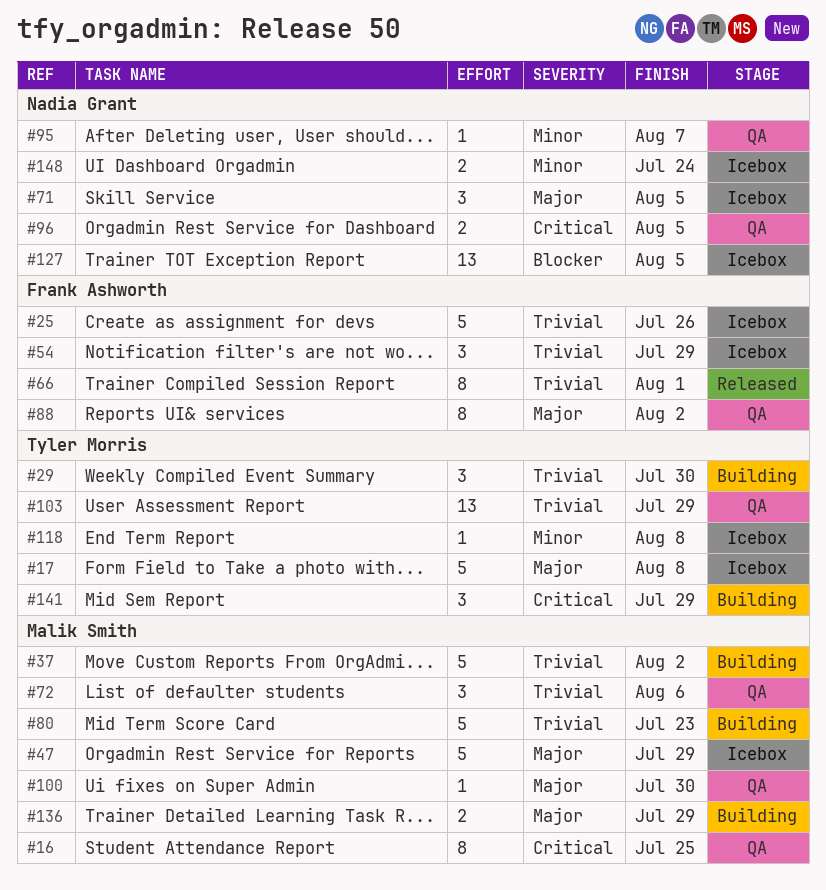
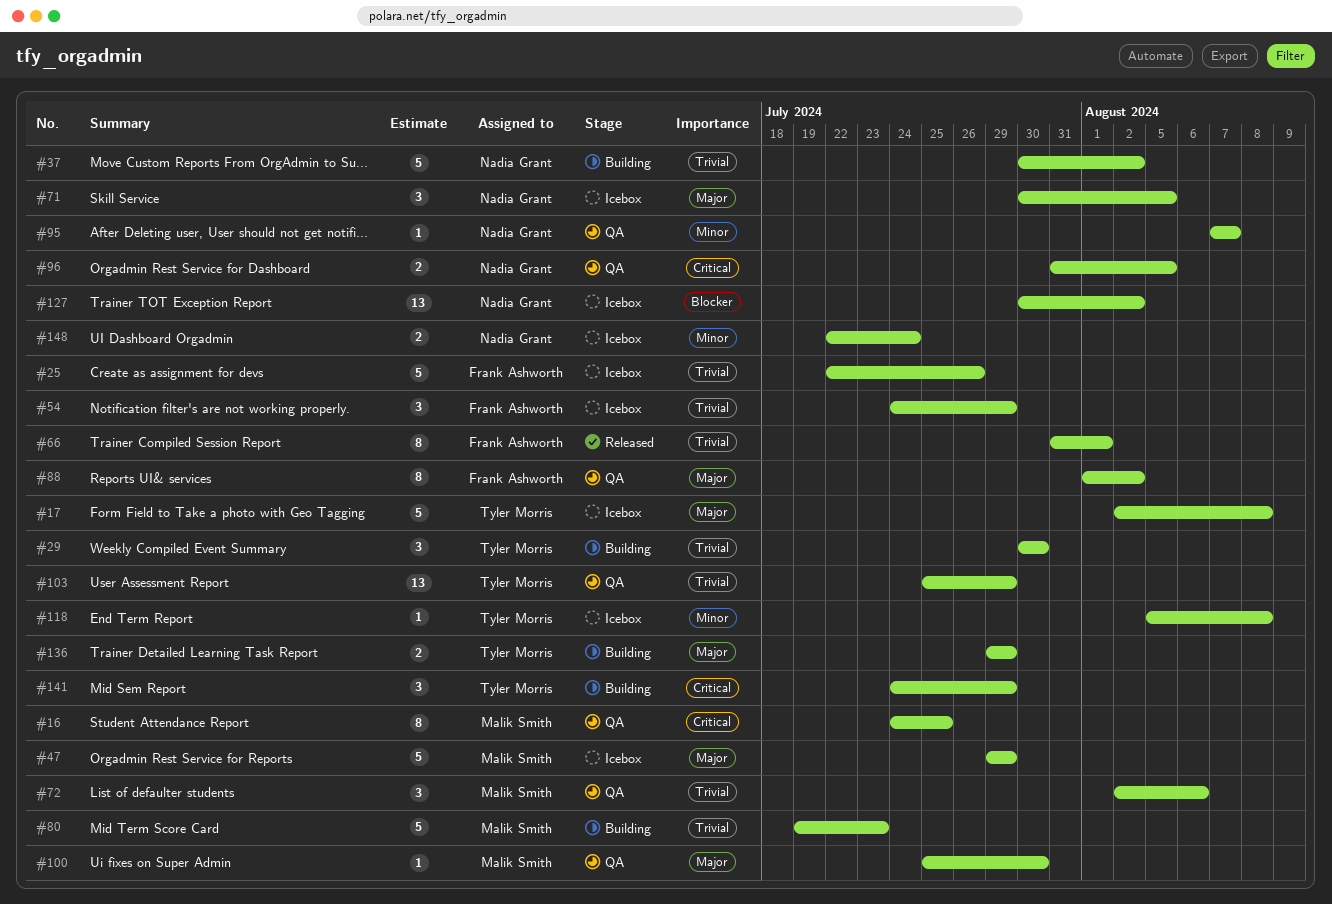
#37, owner: Malik Smith -> Nadia Grant
#127, due: Aug 5 -> Aug 2
#136, owner: Malik Smith -> Tyler Morris

